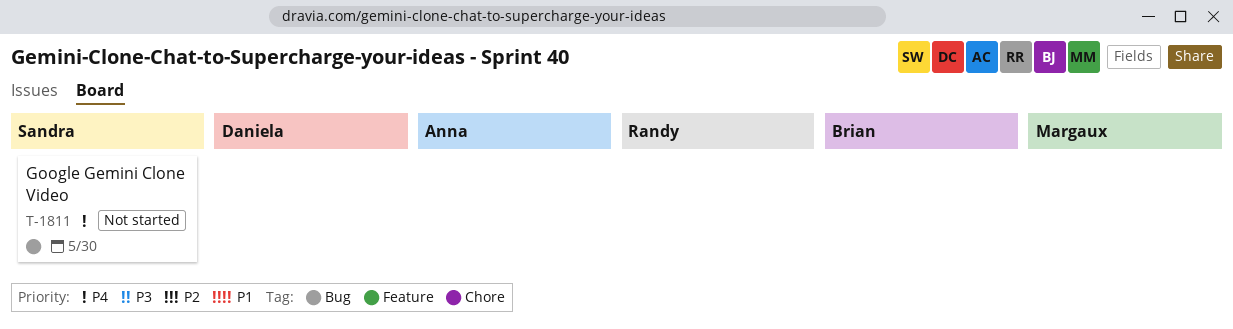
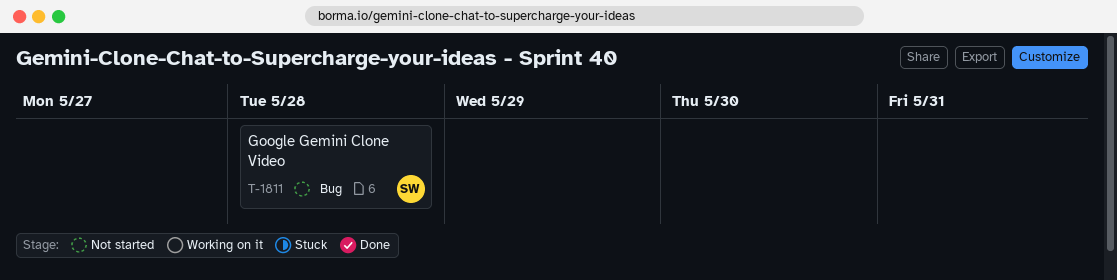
T-1811, due: May 30 -> May 28

